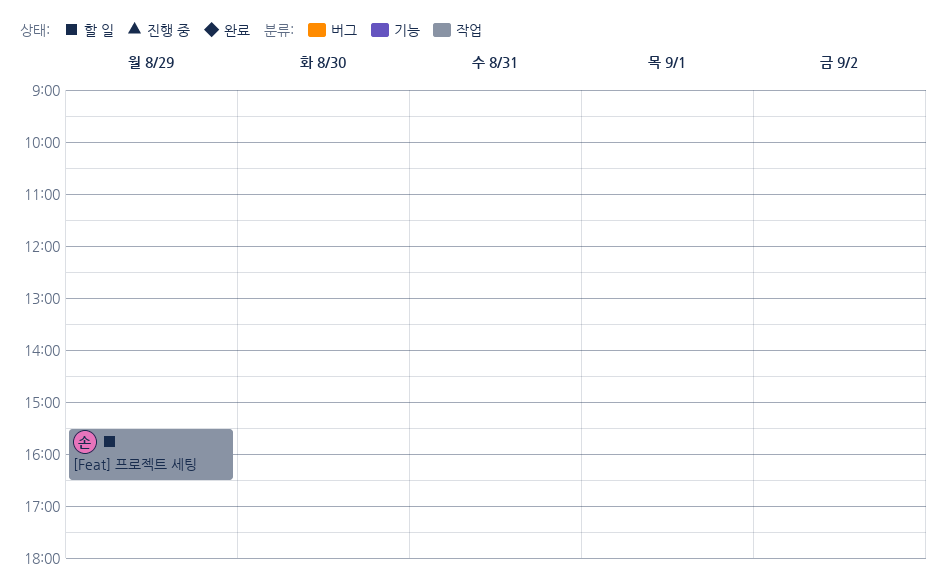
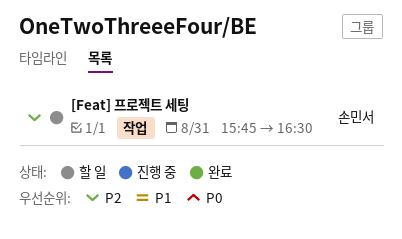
[Feat] 프로젝트 세팅, day: Aug 29 -> Aug 31
[Feat] 프로젝트 세팅, begins: 15:30 -> 15:45

